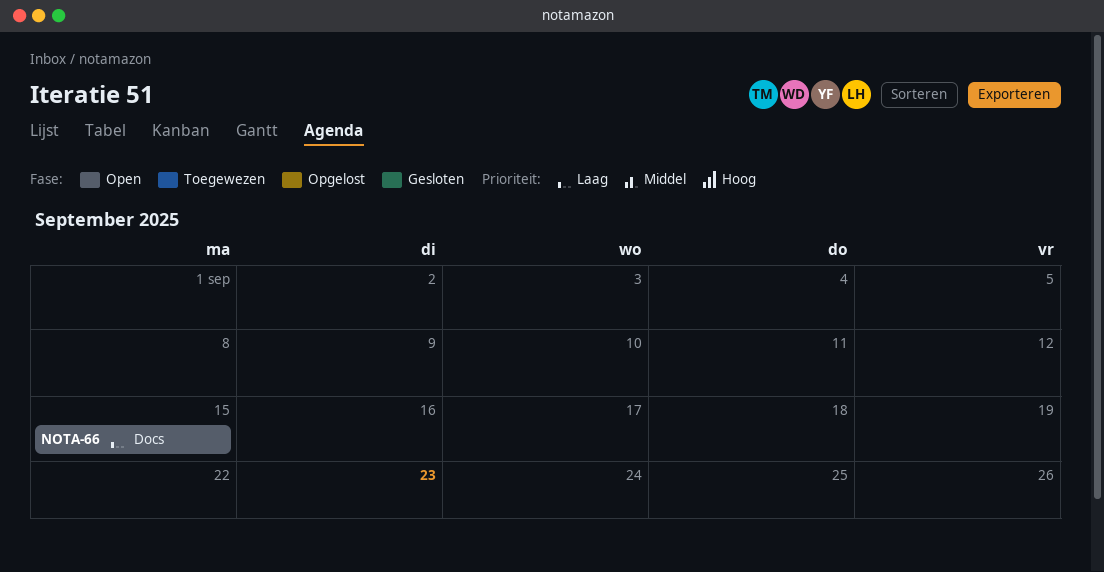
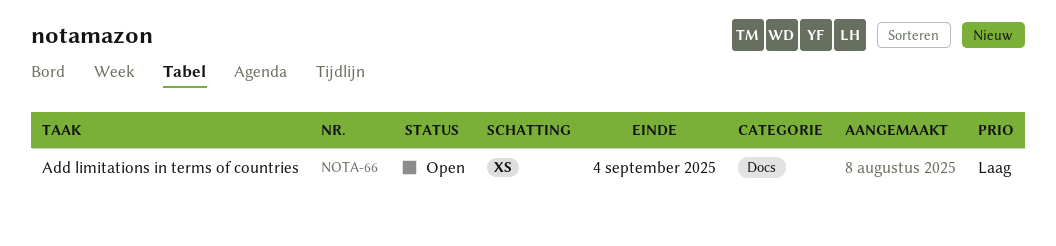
NOTA-66, due: Sep 15 -> Sep 4

